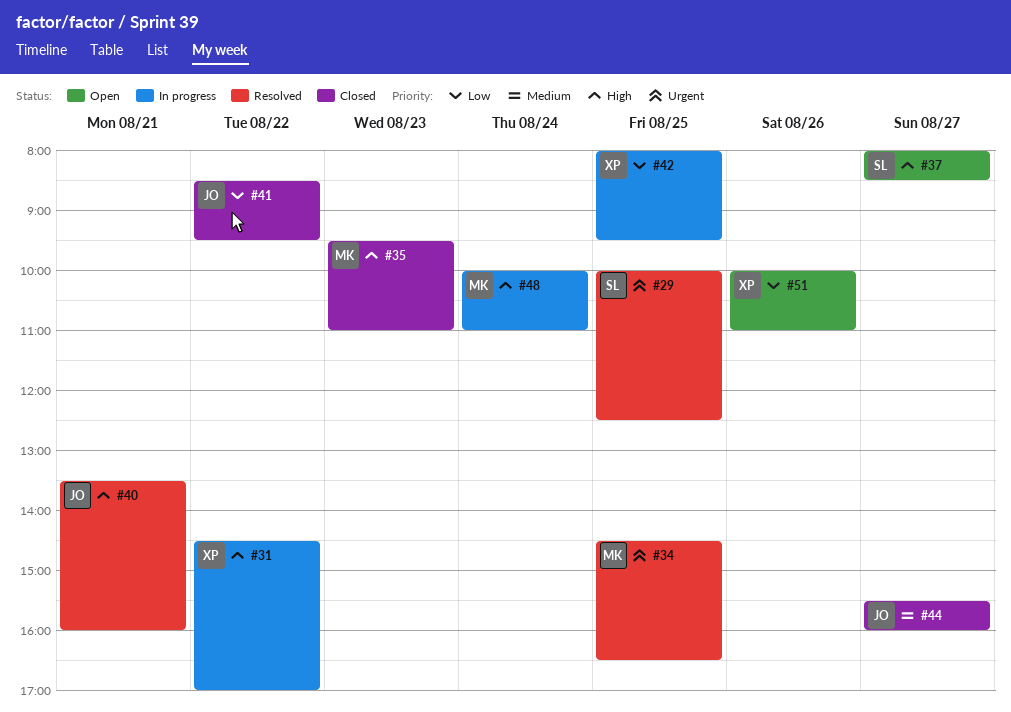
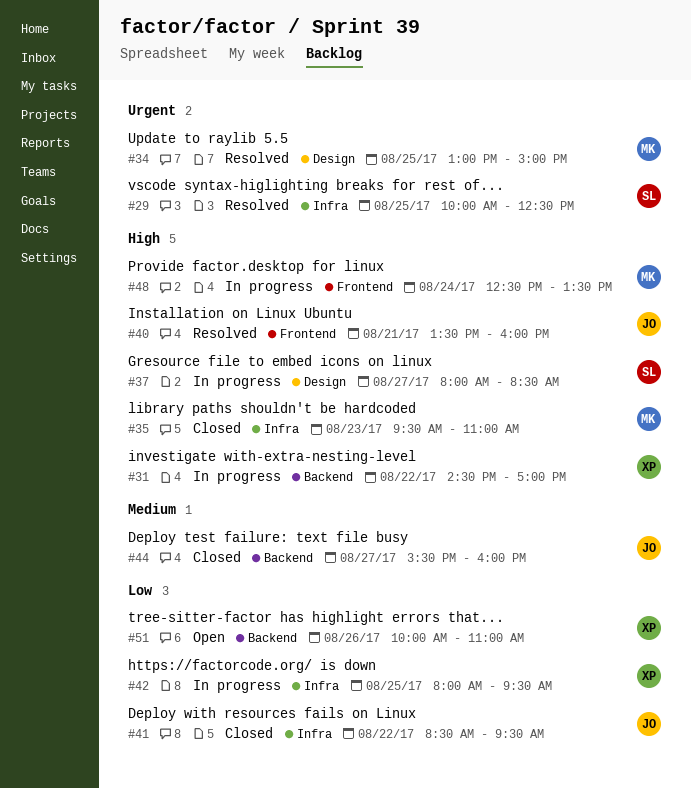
#34, begins: 14:30 -> 13:00
#34, ends: 16:30 -> 15:00
#37, status: Open -> In progress
#48, begins: 10:00 -> 12:30
#48, ends: 11:00 -> 13:30

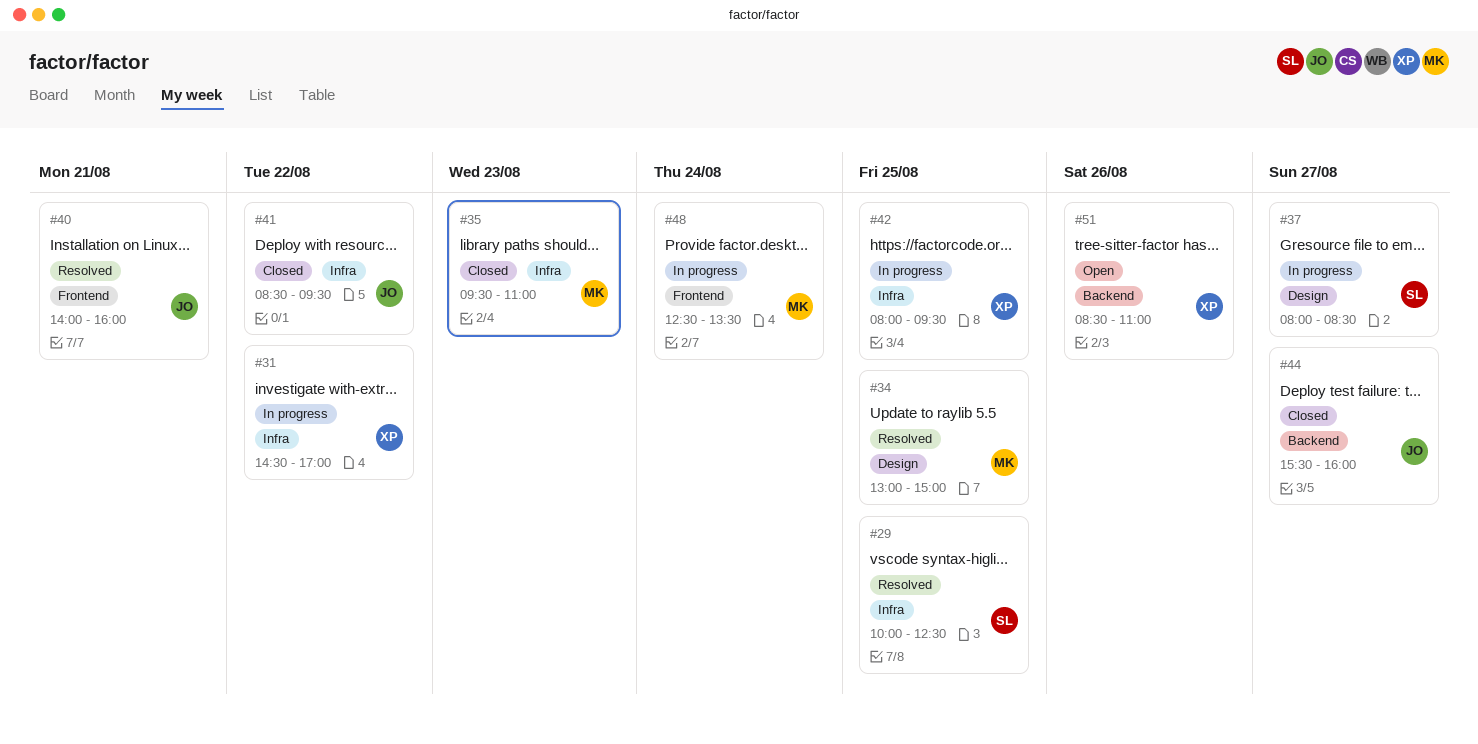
#31, label: Backend -> Infra
#40, begins: 13:30 -> 14:00
#51, begins: 10:00 -> 08:30

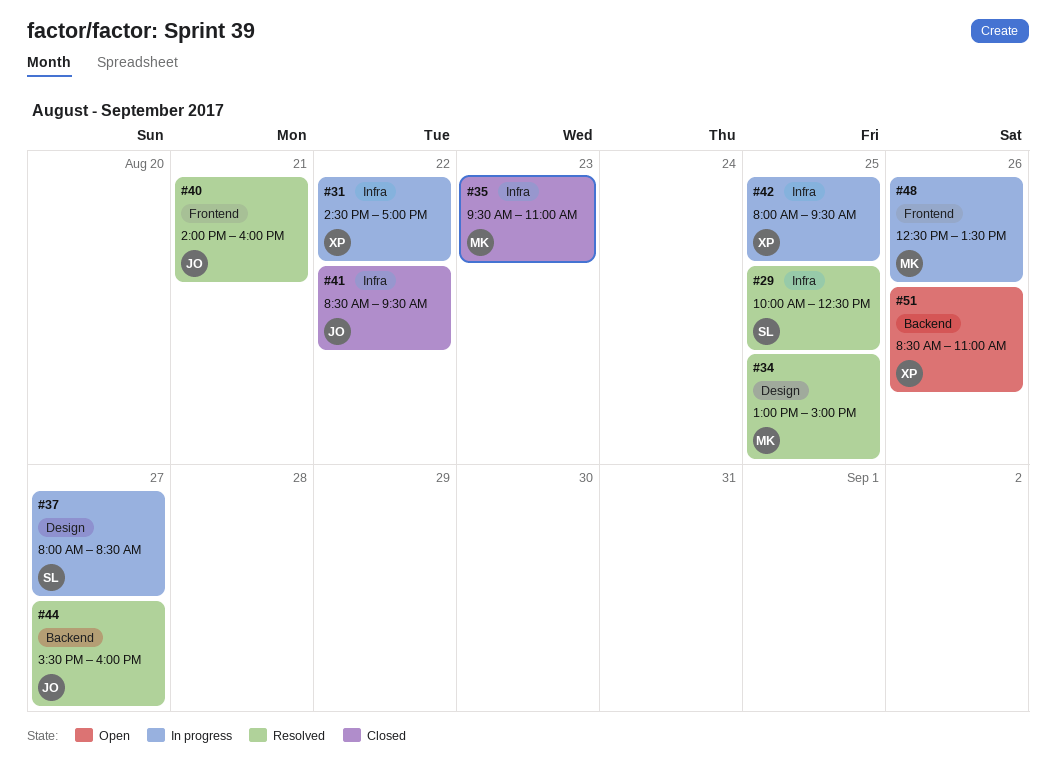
#44, status: Closed -> Resolved
#48, day: Aug 24 -> Aug 26

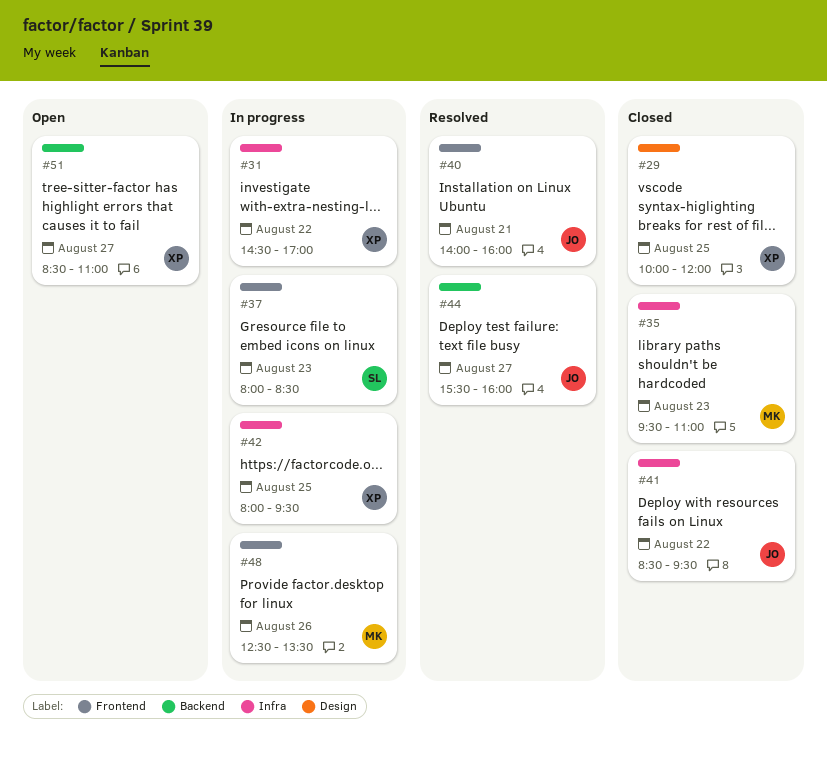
#29, status: Resolved -> Closed
#29, owner: SL -> XP
#29, label: Infra -> Design
#29, ends: 12:30 -> 12:00
#34: present -> none
#37, label: Design -> Frontend
#37, day: Aug 27 -> Aug 23
#51, day: Aug 26 -> Aug 27

